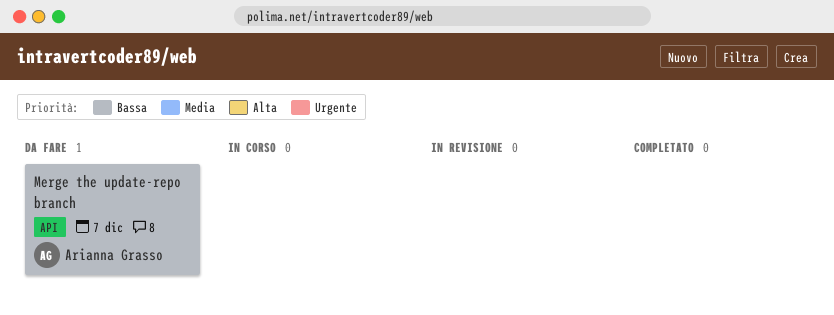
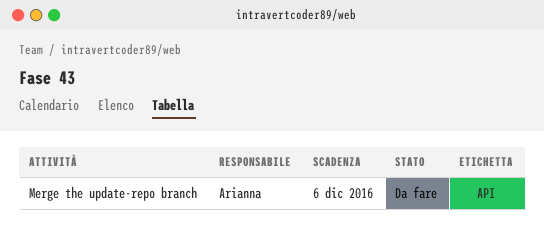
Merge the update-repo branch, due: Dec 7 -> Dec 6

